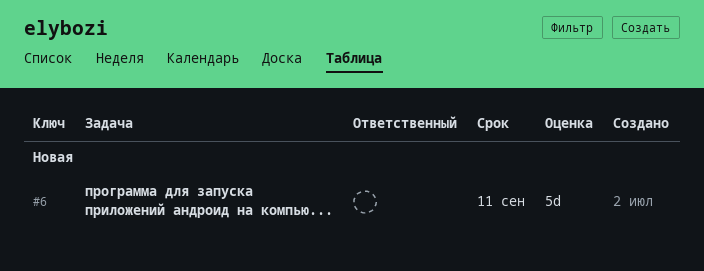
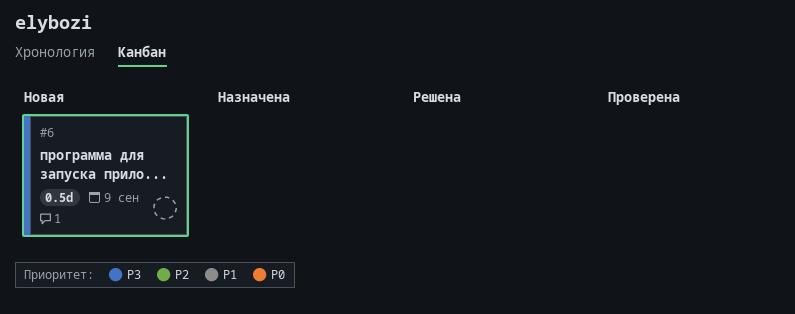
#6, estimate: 5d -> 0.5d
#6, due: Sep 11 -> Sep 9

